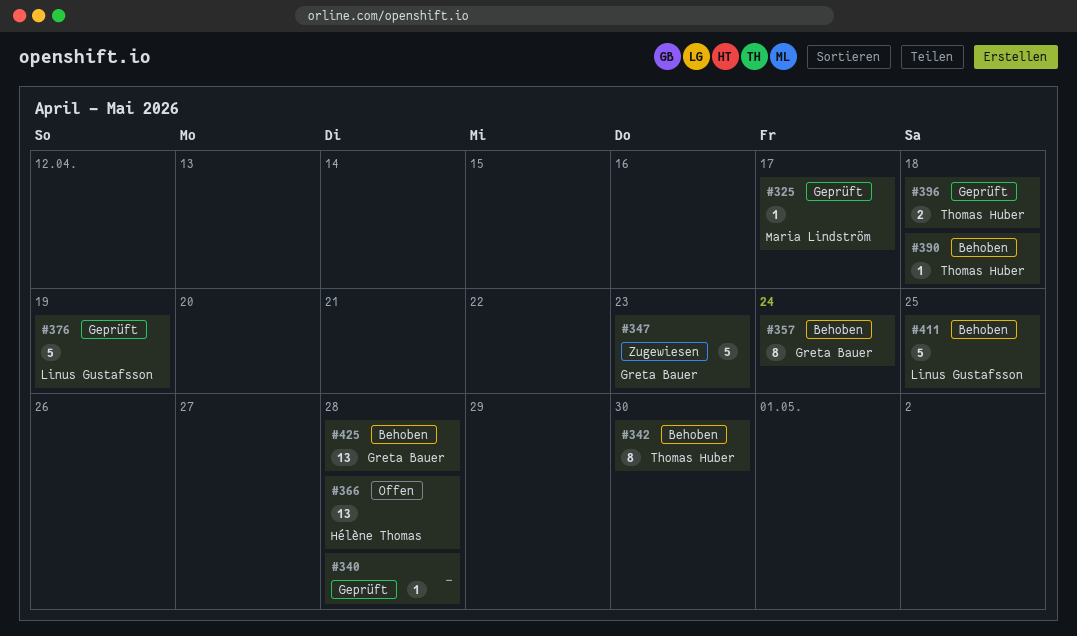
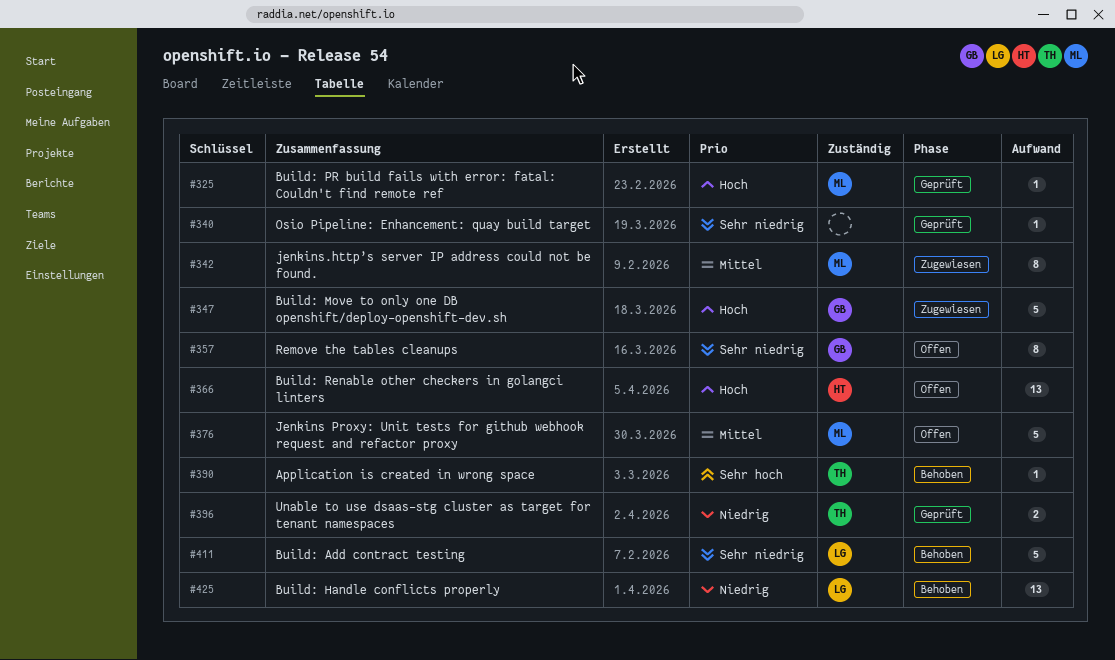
#342, status: Behoben -> Zugewiesen
#342, owner: Thomas Huber -> Maria Lindström
#357, status: Behoben -> Offen
#376, status: Geprüft -> Offen
#376, owner: Linus Gustafsson -> Maria Lindström
#425, owner: Greta Bauer -> Linus Gustafsson

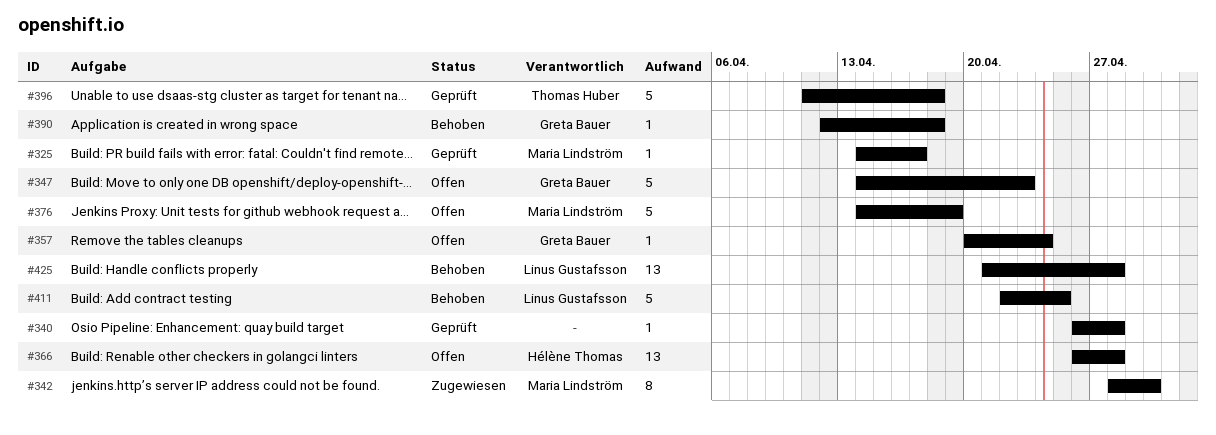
#347, status: Zugewiesen -> Offen
#357, estimate: 8 -> 1
#390, owner: Thomas Huber -> Greta Bauer
#396, estimate: 2 -> 5

